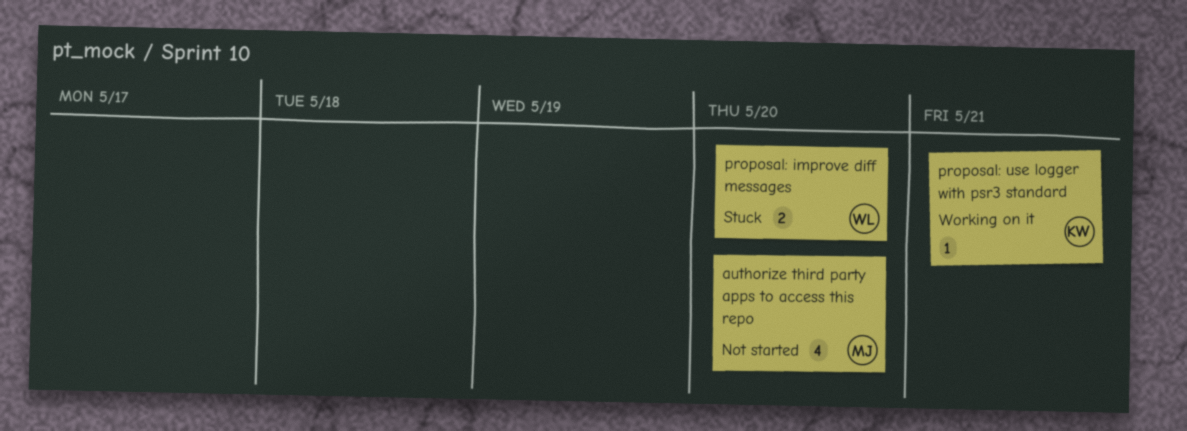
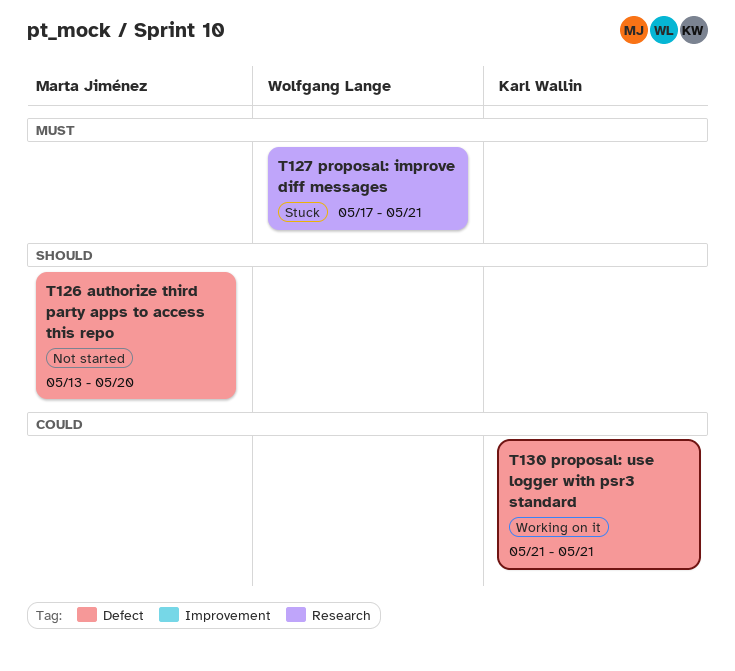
proposal: improve diff messages, due: May 20 -> May 21

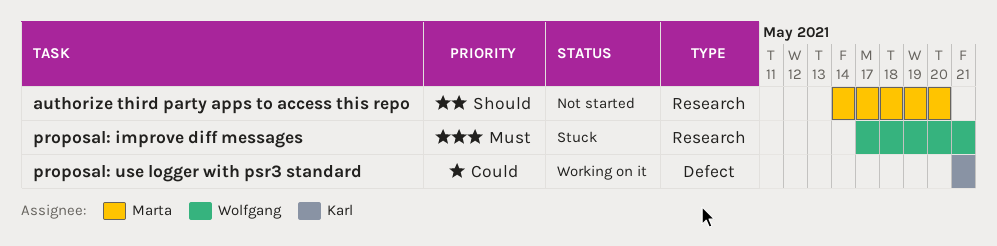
authorize third party apps to access this repo, label: Defect -> Research
authorize third party apps to access this repo, start: May 13 -> May 14

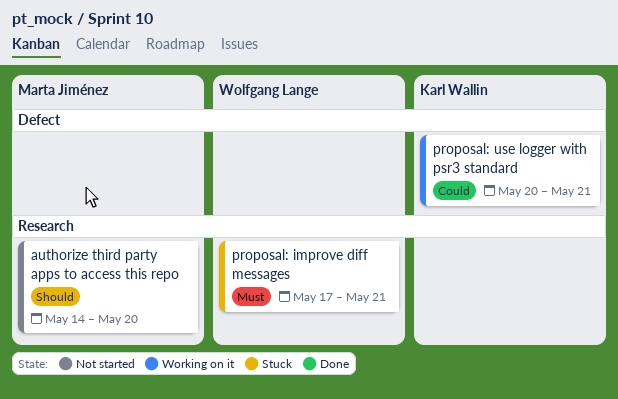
proposal: use logger with psr3 standard, start: May 21 -> May 20

